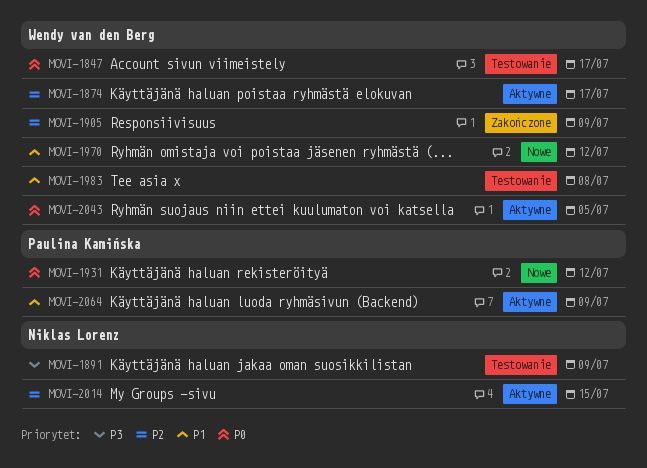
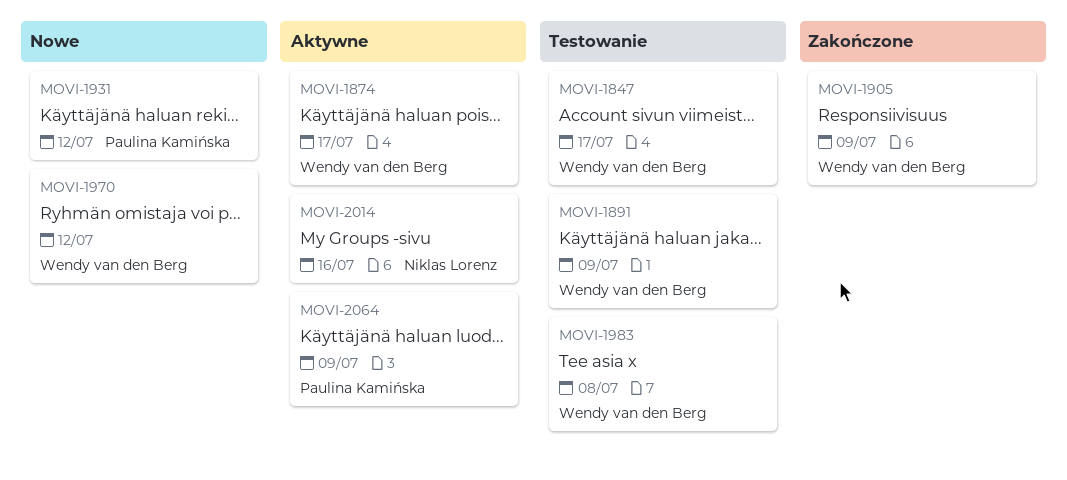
MOVI-1891, owner: Niklas Lorenz -> Wendy van den Berg
MOVI-2014, due: Jul 15 -> Jul 16
MOVI-2043: present -> none

